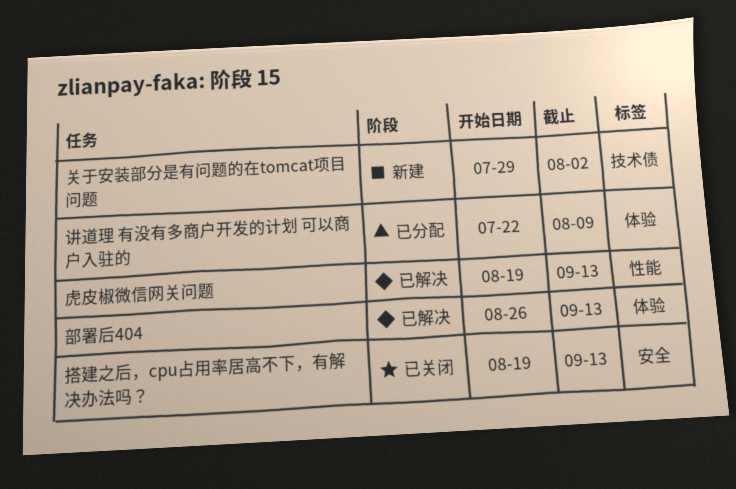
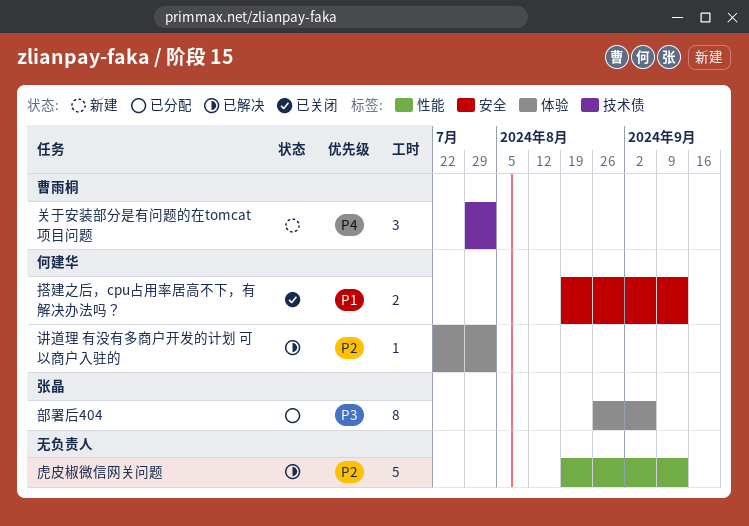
讲道理 有没有多商户开发的计划 可以商户入驻的, status: 已分配 -> 已解决
讲道理 有没有多商户开发的计划 可以商户入驻的, due: Aug 9 -> Aug 2
部署后404, status: 已解决 -> 已分配
部署后404, due: Sep 13 -> Sep 6

